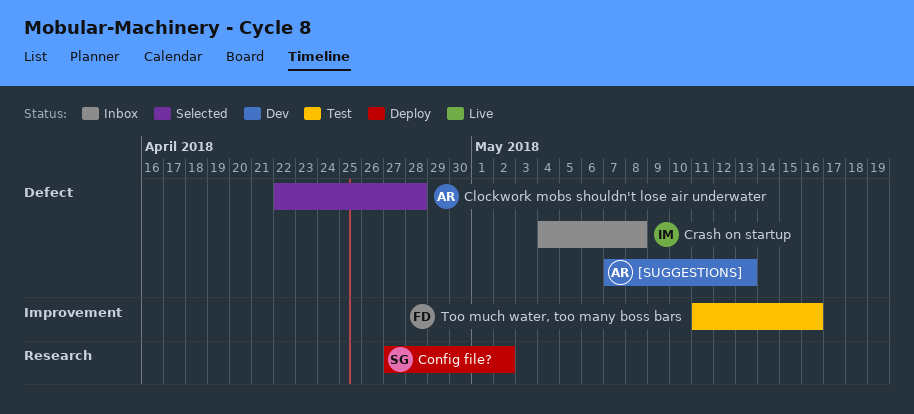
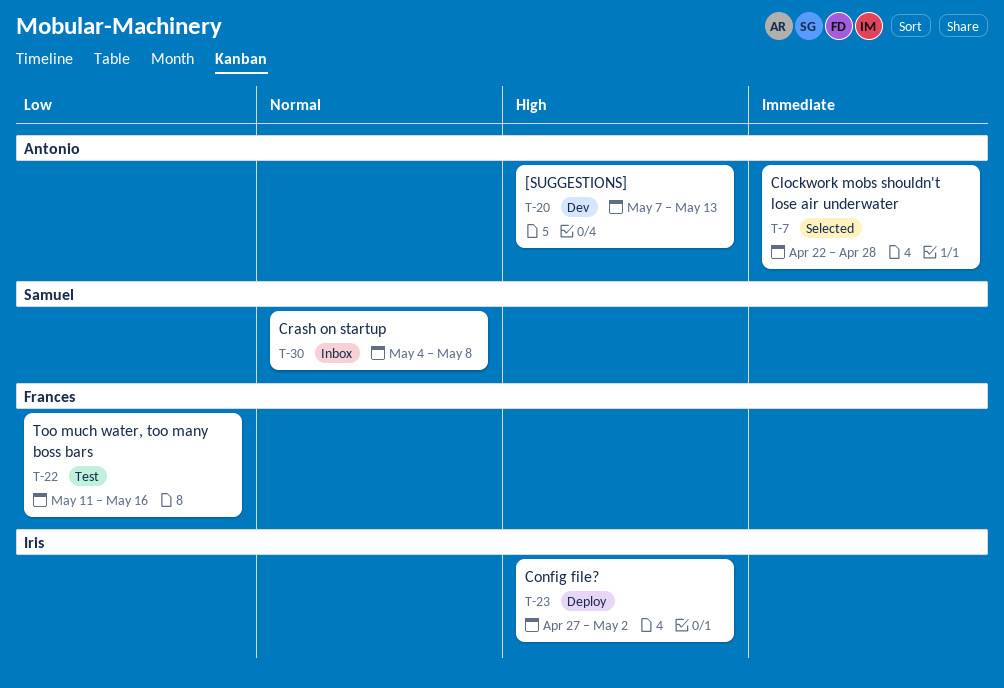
Config file?, owner: Samuel -> Iris
Crash on startup, owner: Iris -> Samuel

